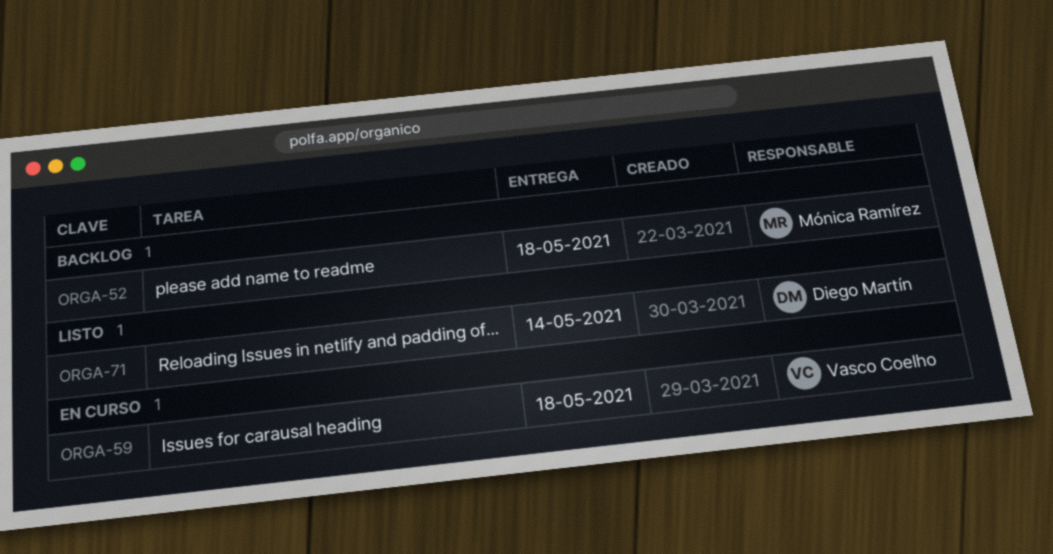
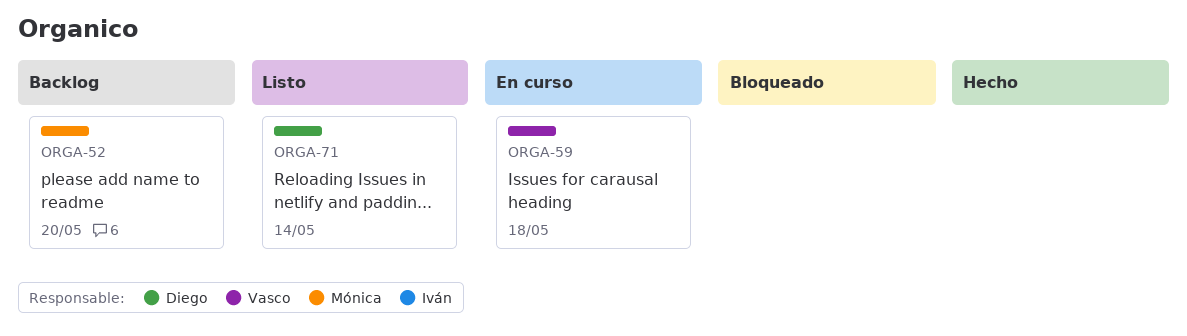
ORGA-52, due: May 18 -> May 20

